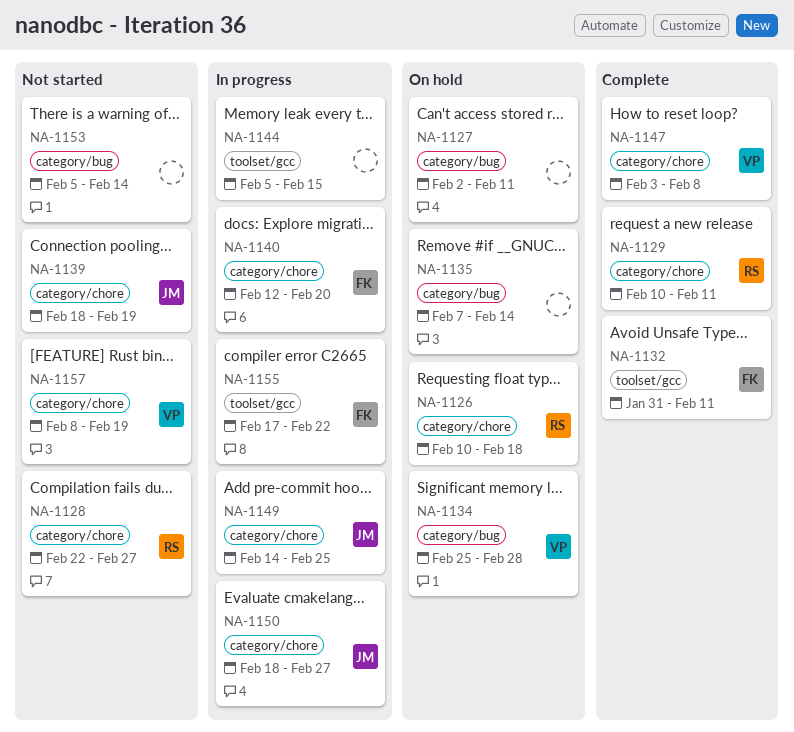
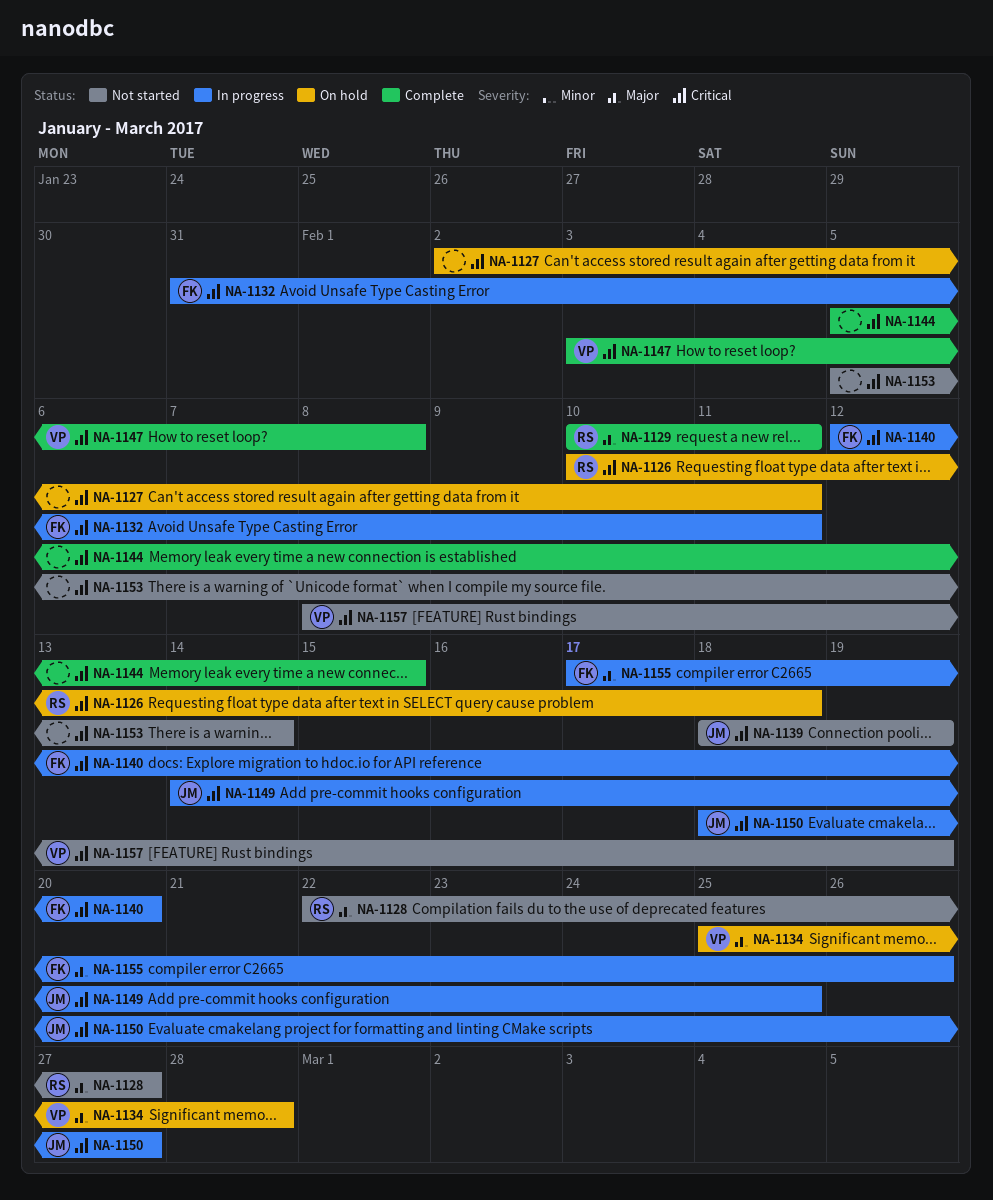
NA-1132, status: Complete -> In progress
NA-1135: present -> none
NA-1144, status: In progress -> Complete
NA-1155, due: Feb 22 -> Feb 26

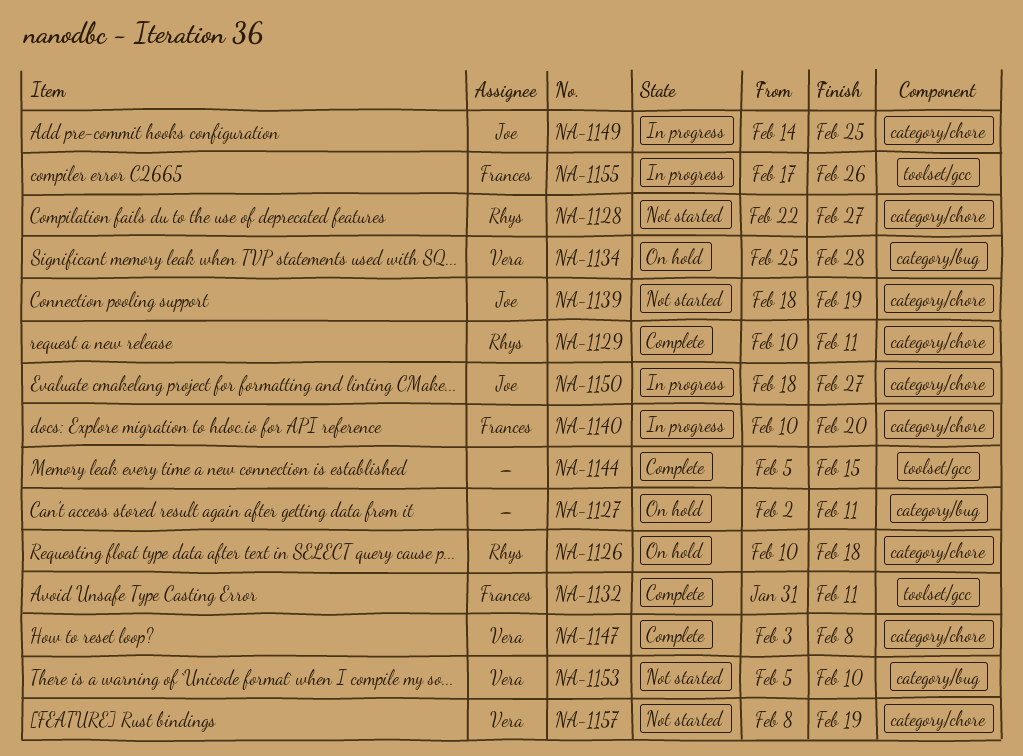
NA-1132, status: In progress -> Complete
NA-1140, start: Feb 12 -> Feb 10
NA-1153, owner: none -> Vera
NA-1153, due: Feb 14 -> Feb 10

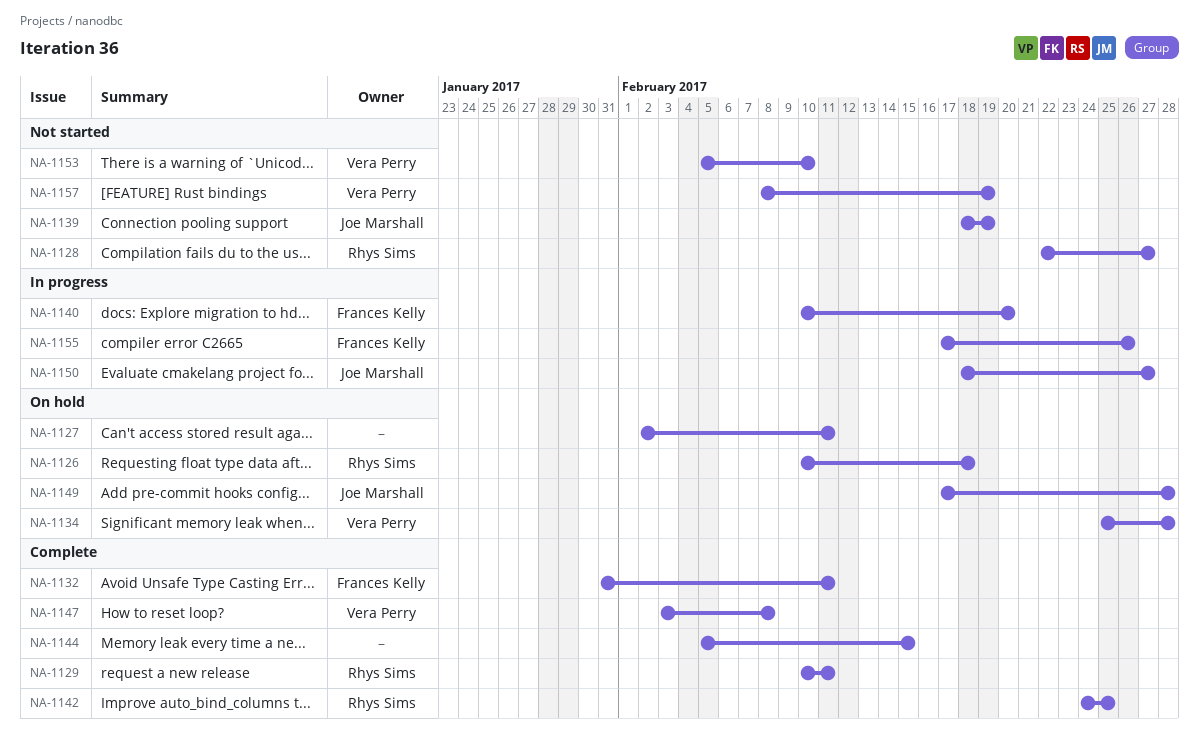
NA-1142: none -> present
NA-1149, status: In progress -> On hold
NA-1149, start: Feb 14 -> Feb 17
NA-1149, due: Feb 25 -> Feb 28

